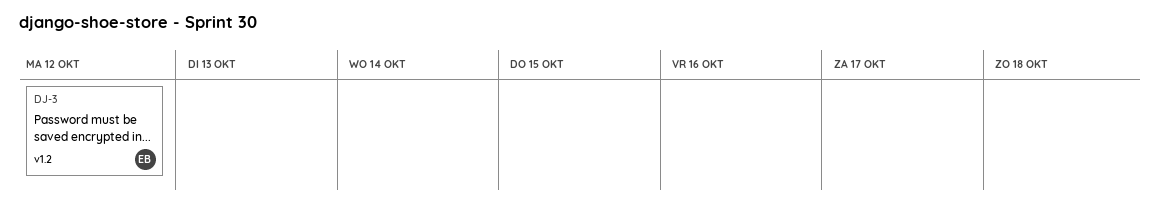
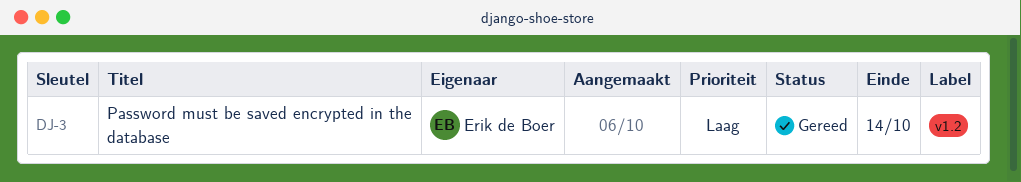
DJ-3, due: Oct 12 -> Oct 14

